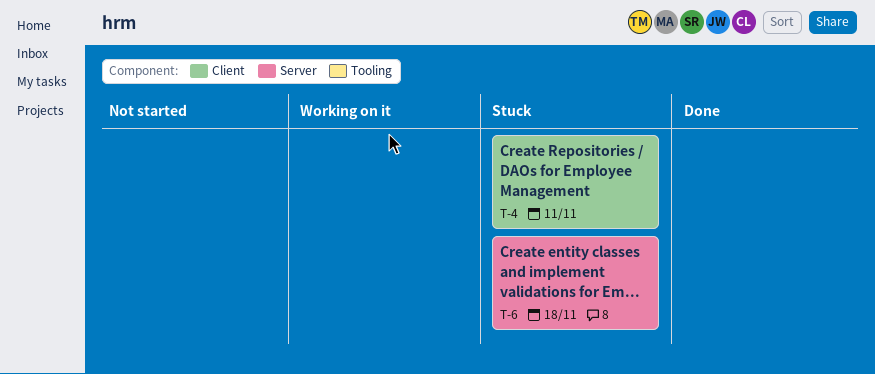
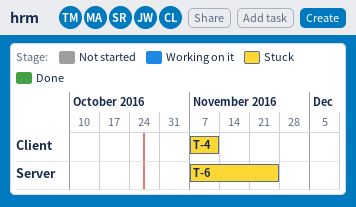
T-6, due: Nov 18 -> Nov 25

